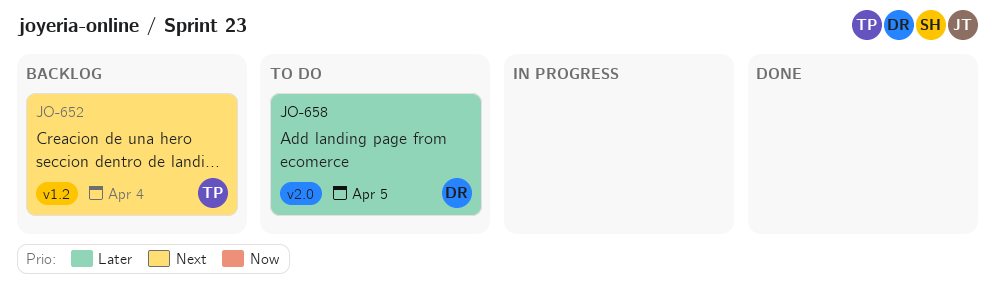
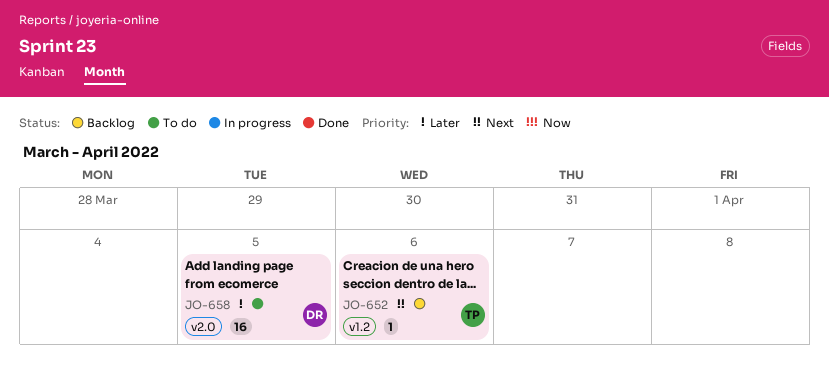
JO-652, due: Apr 4 -> Apr 6

